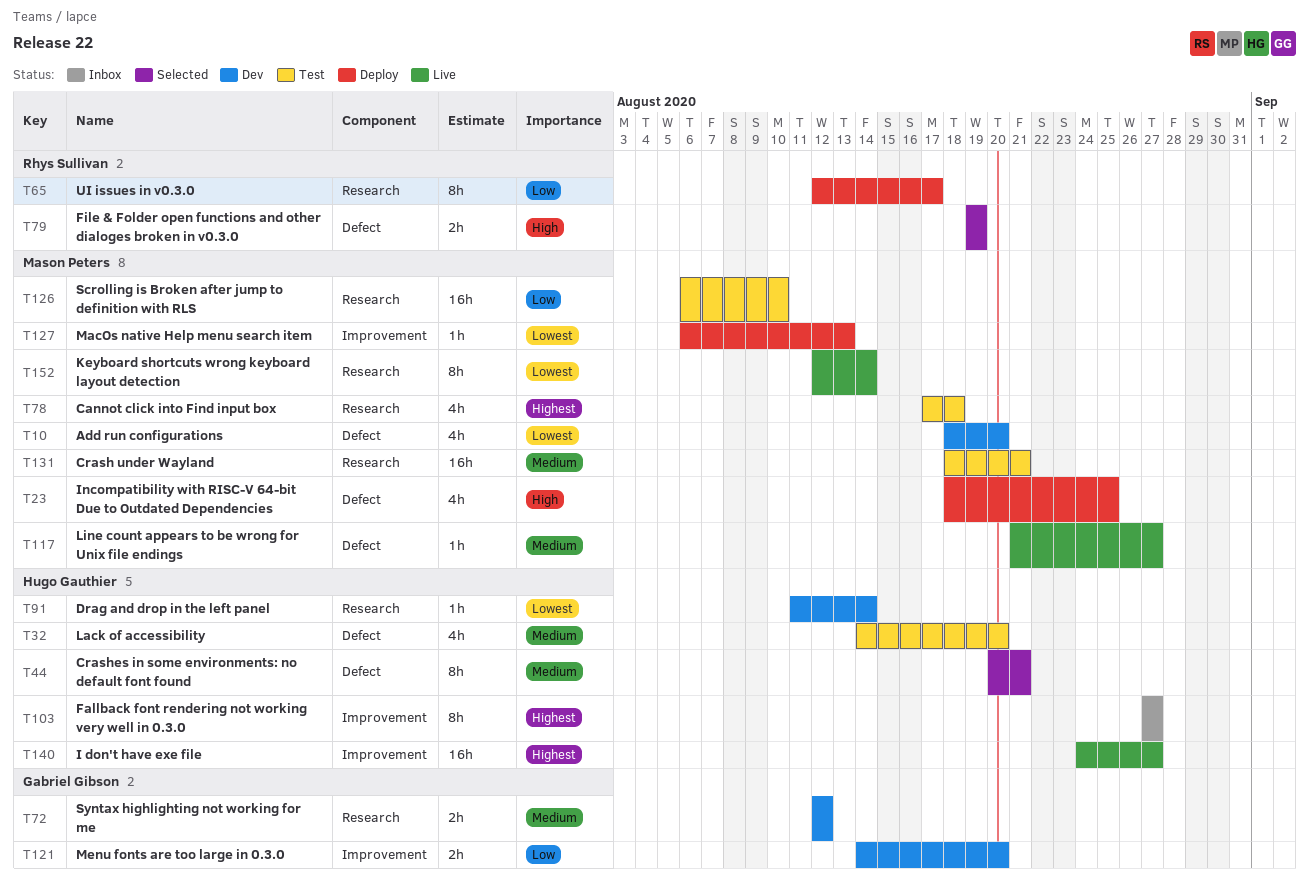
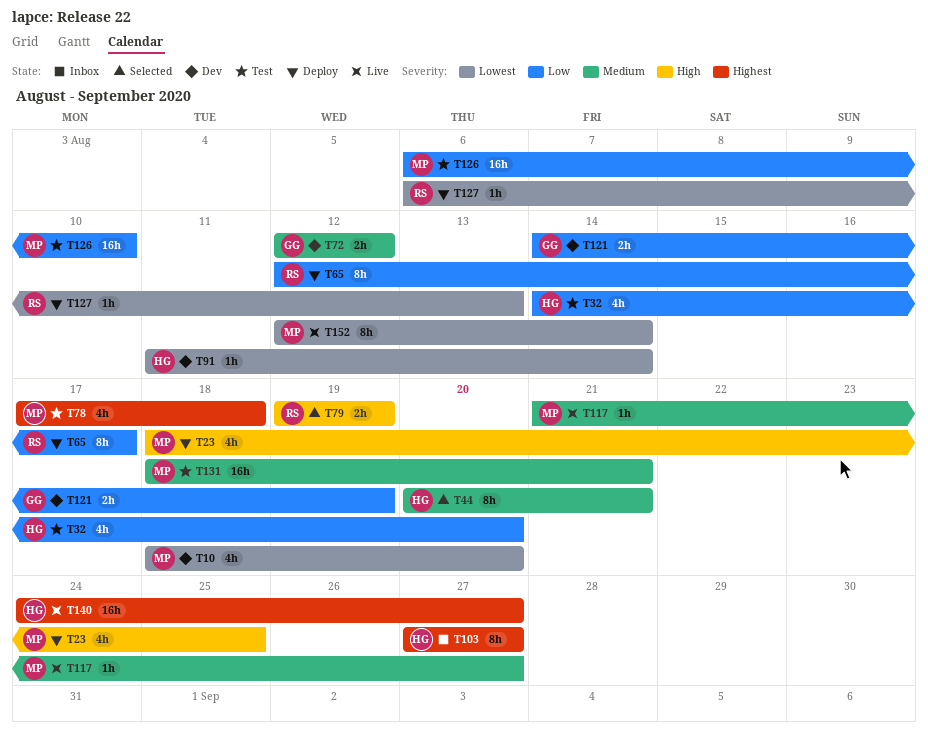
T32, priority: Medium -> Low
T121, due: Aug 20 -> Aug 19
T127, owner: Mason Peters -> Rhys Sullivan

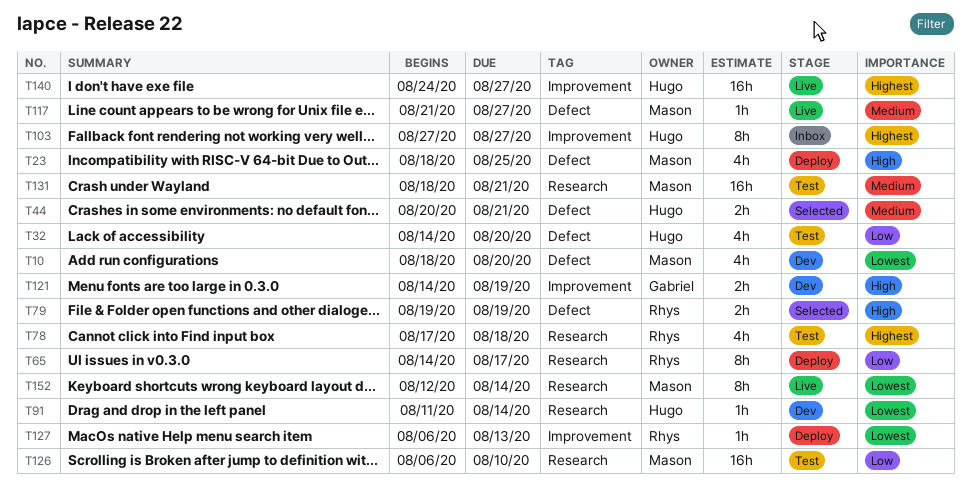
T44, estimate: 8h -> 2h
T65, start: Aug 12 -> Aug 14
T72: present -> none
T78, owner: Mason -> Rhys
T121, priority: Low -> High

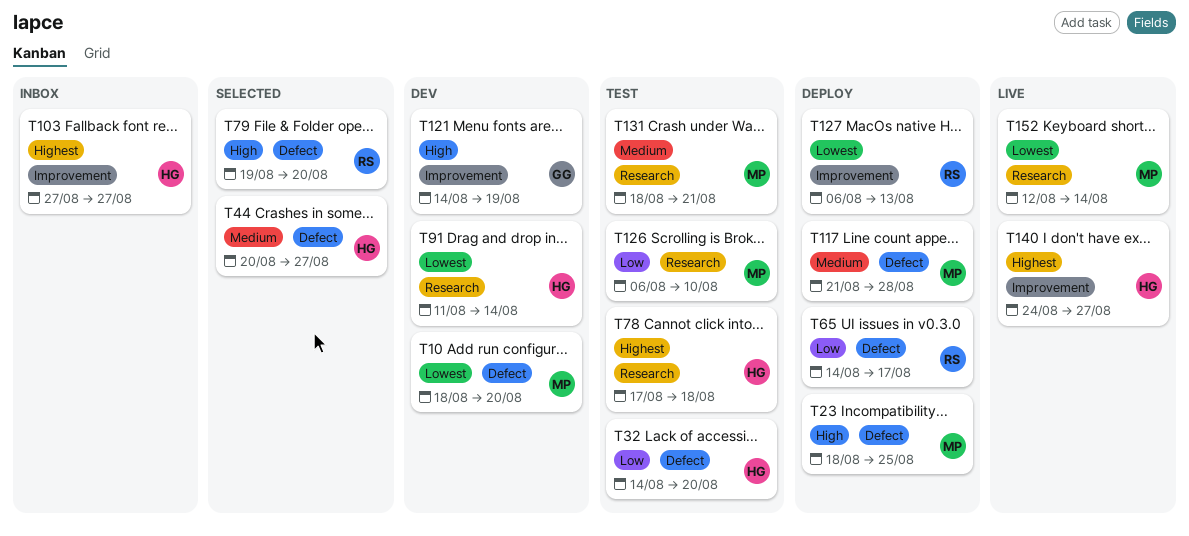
T44, due: Aug 21 -> Aug 27
T65, label: Research -> Defect
T78, owner: Rhys -> Hugo
T79, due: Aug 19 -> Aug 20
T117, status: Live -> Deploy
T117, due: Aug 27 -> Aug 28

